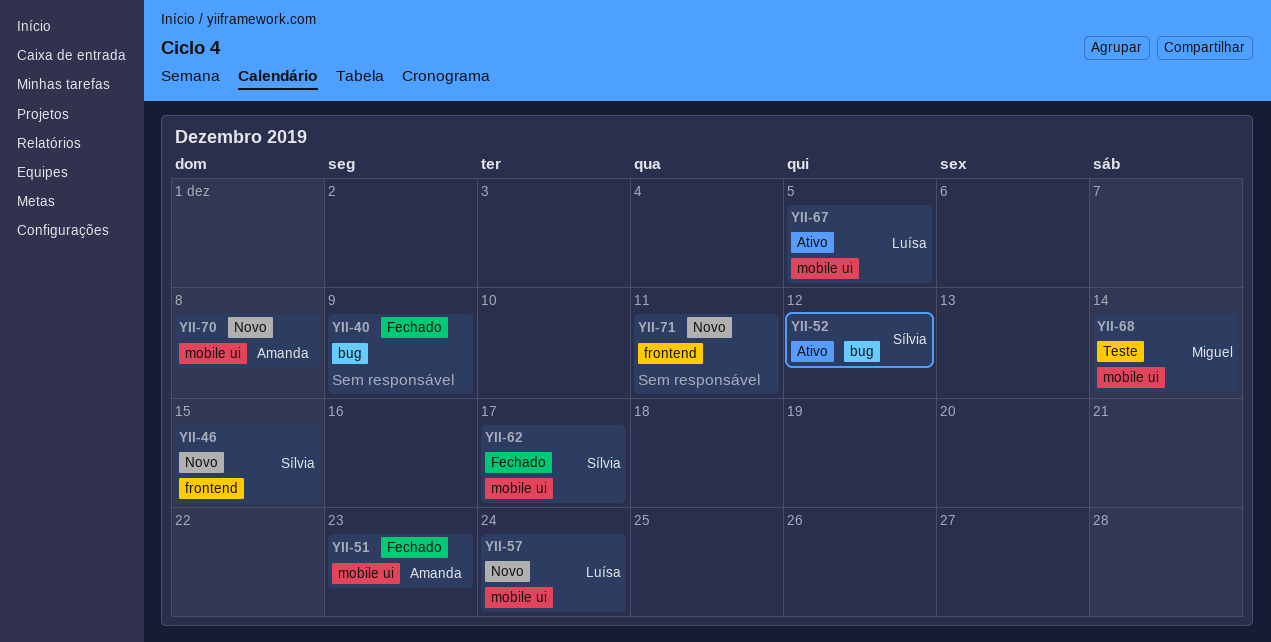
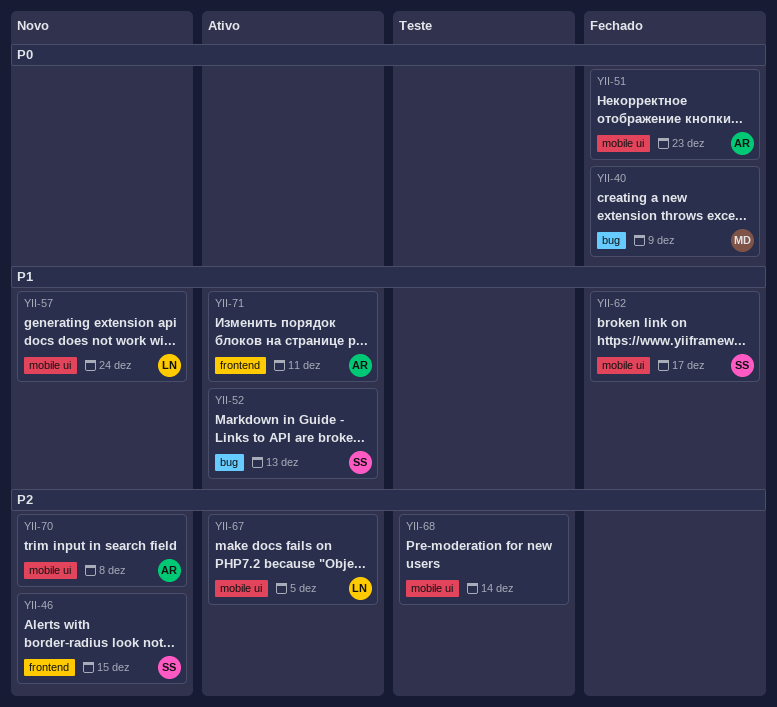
YII-40, owner: none -> Miguel
YII-52, due: Dec 12 -> Dec 13
YII-68, owner: Miguel -> none
YII-71, status: Novo -> Ativo
YII-71, owner: none -> Amanda

